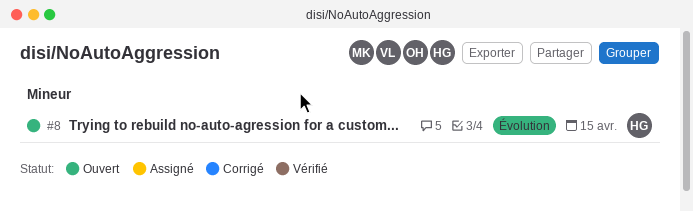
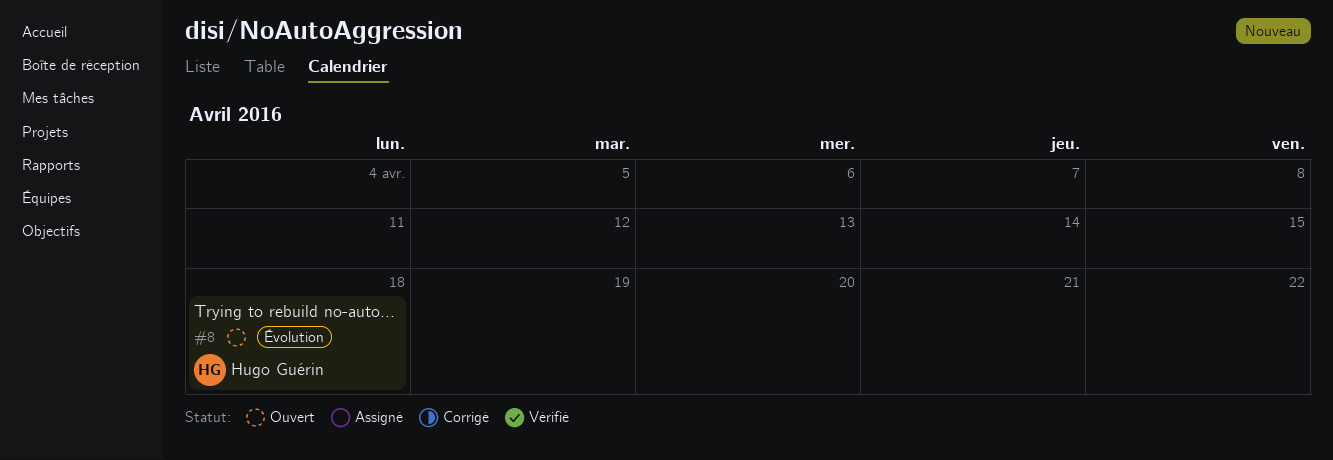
#8, due: Apr 15 -> Apr 18

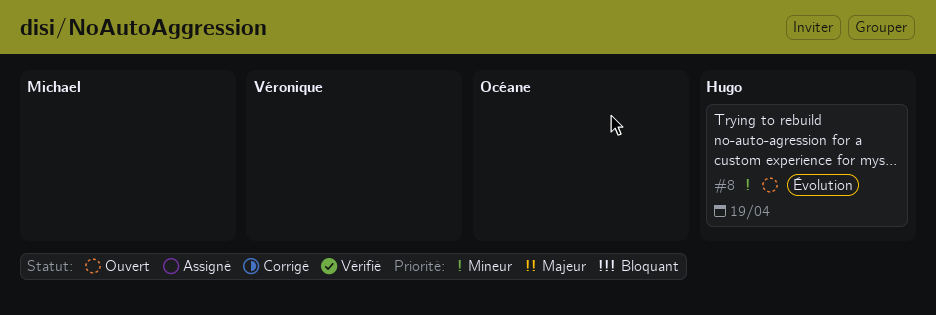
#8, due: Apr 18 -> Apr 19

